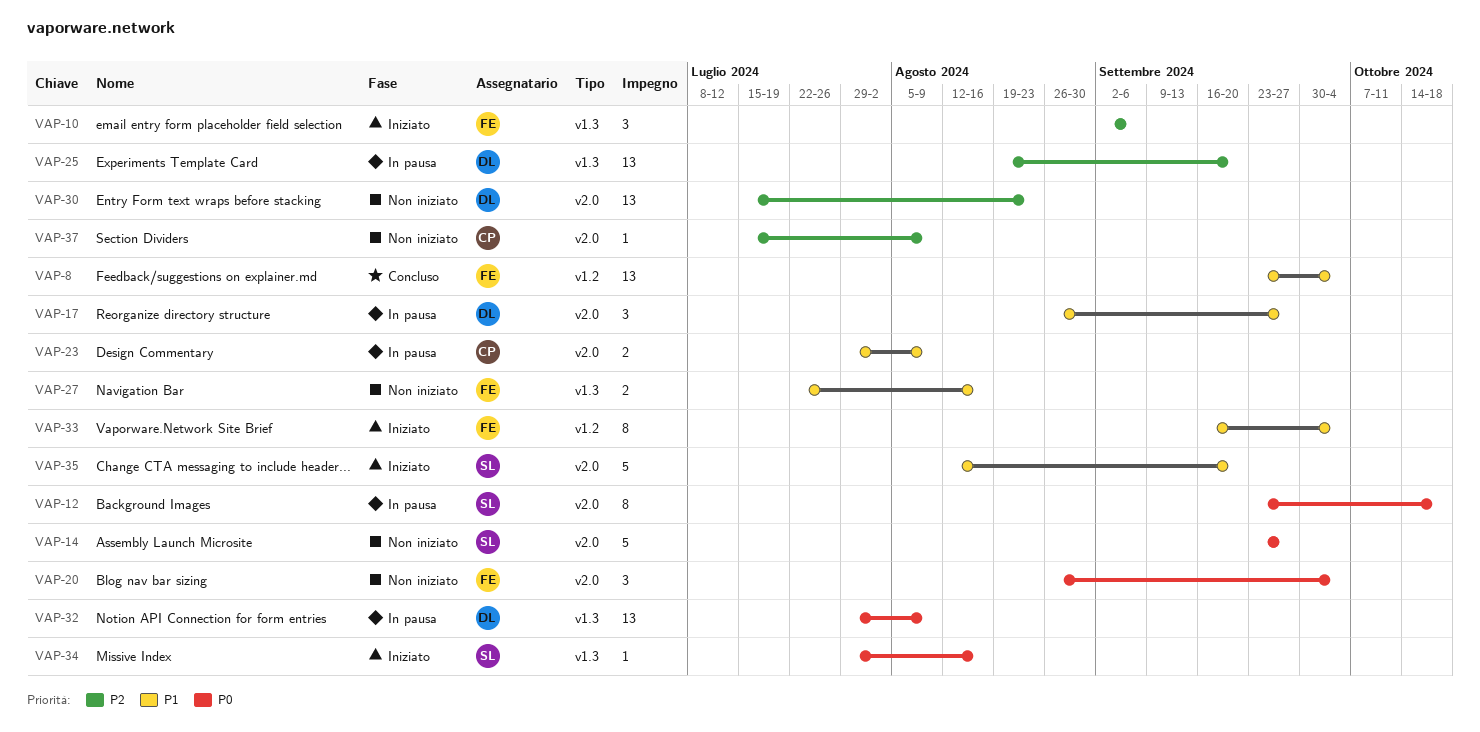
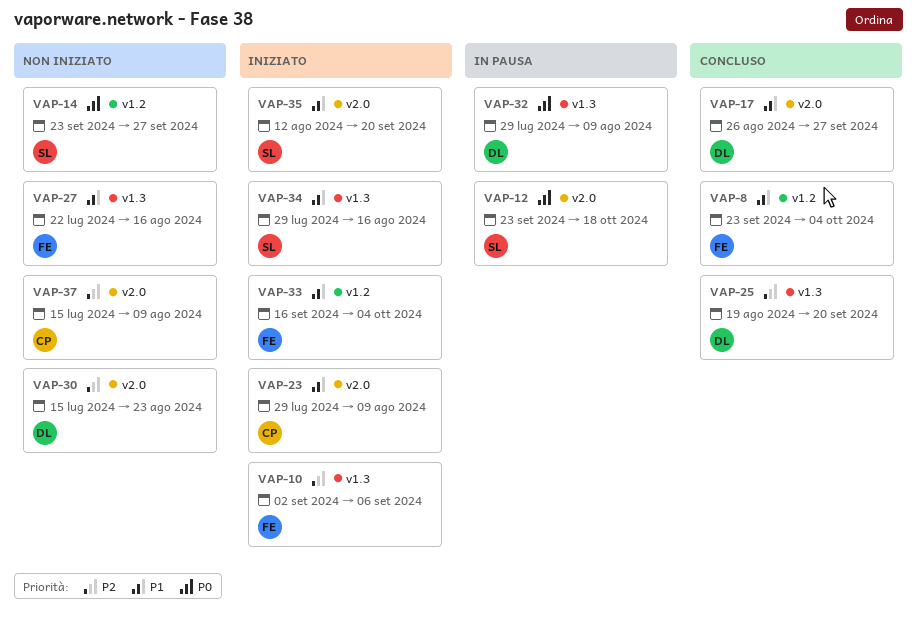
VAP-14, label: v2.0 -> v1.2
VAP-17, status: In pausa -> Concluso
VAP-20: present -> none
VAP-23, status: In pausa -> Iniziato
VAP-25, status: In pausa -> Concluso
VAP-34, priority: P0 -> P1

